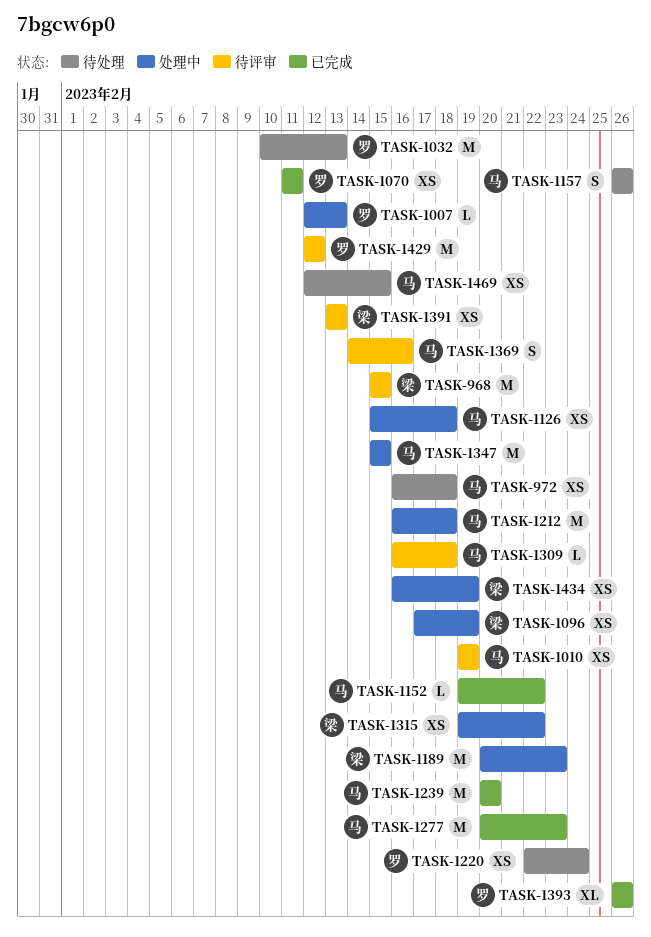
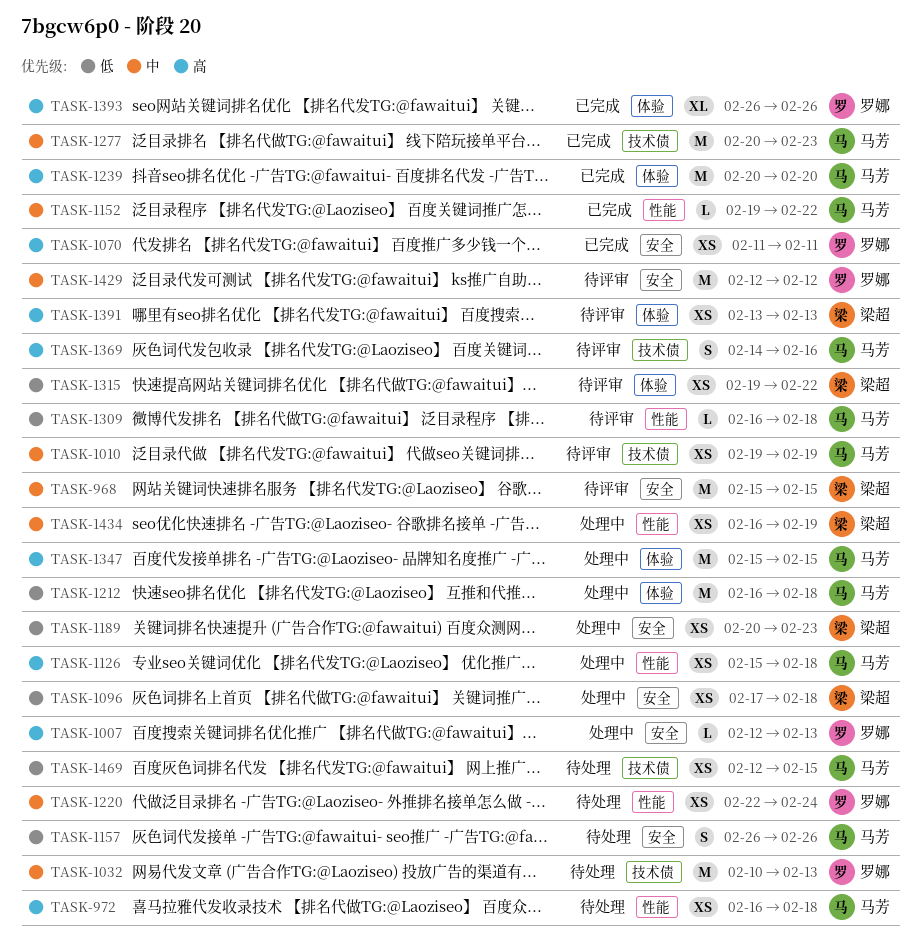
TASK-1096, due: Feb 19 -> Feb 18
TASK-1189, estimate: M -> XS
TASK-1315, status: 处理中 -> 待评审

